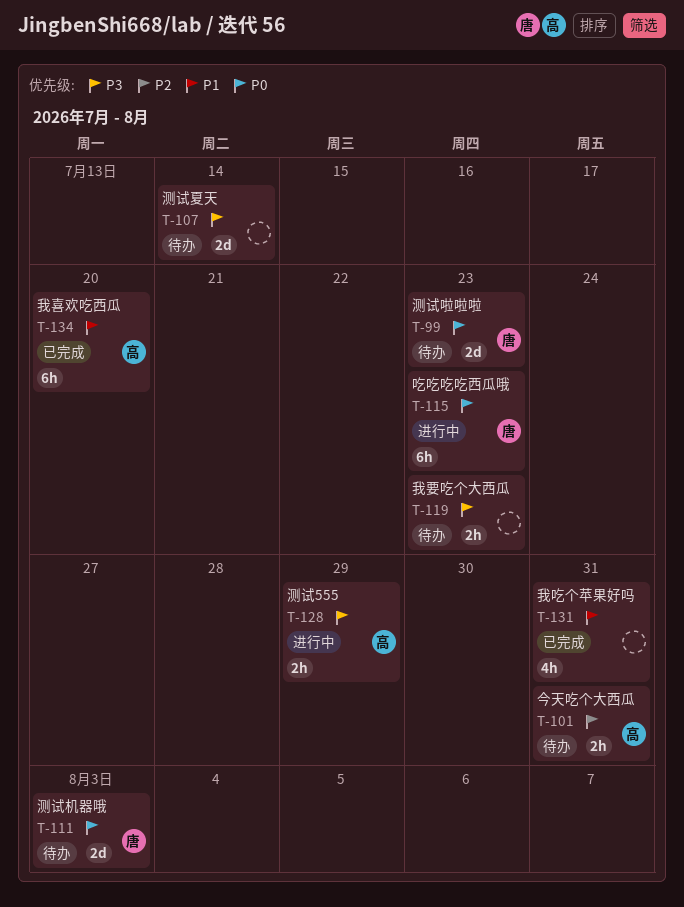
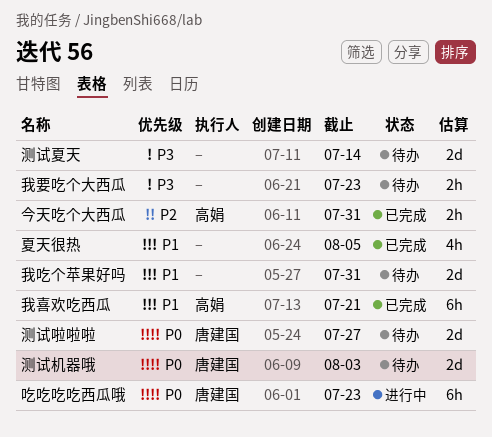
今天吃个大西瓜, status: 待办 -> 已完成
夏天很热: none -> present
我吃个苹果好吗, status: 已完成 -> 待办
我吃个苹果好吗, estimate: 4h -> 2d
我喜欢吃西瓜, due: Jul 20 -> Jul 21
测试555: present -> none
测试啦啦啦, due: Jul 23 -> Jul 27

